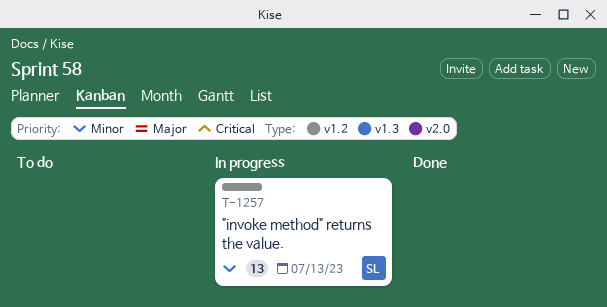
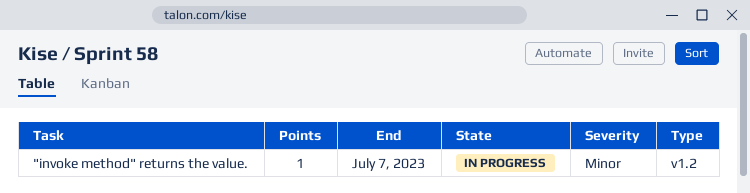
"invoke method" returns the value., estimate: 13 -> 1
"invoke method" returns the value., due: Jul 13 -> Jul 7

